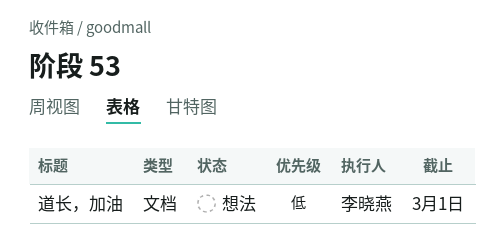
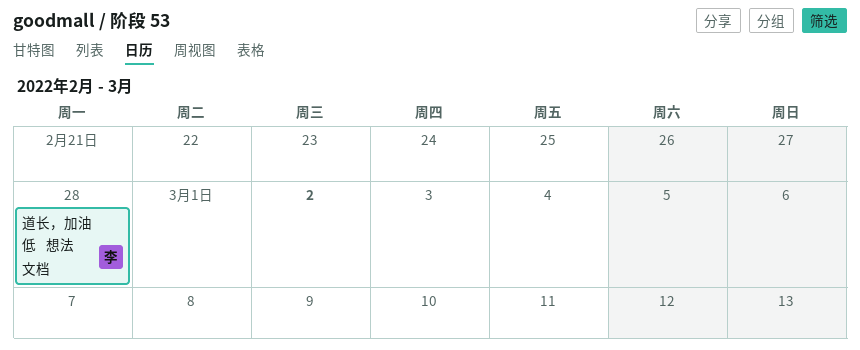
道长，加油, due: Mar 1 -> Feb 28

